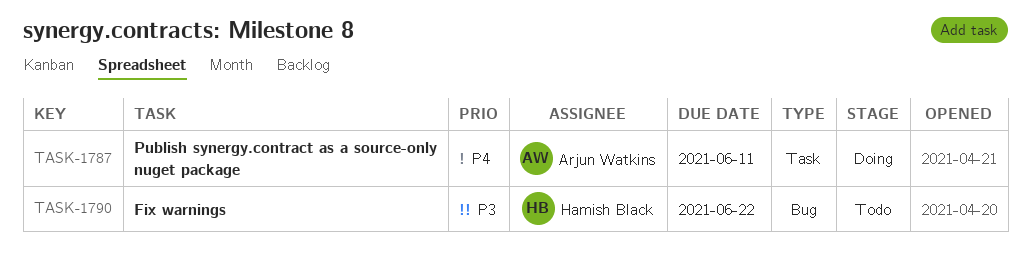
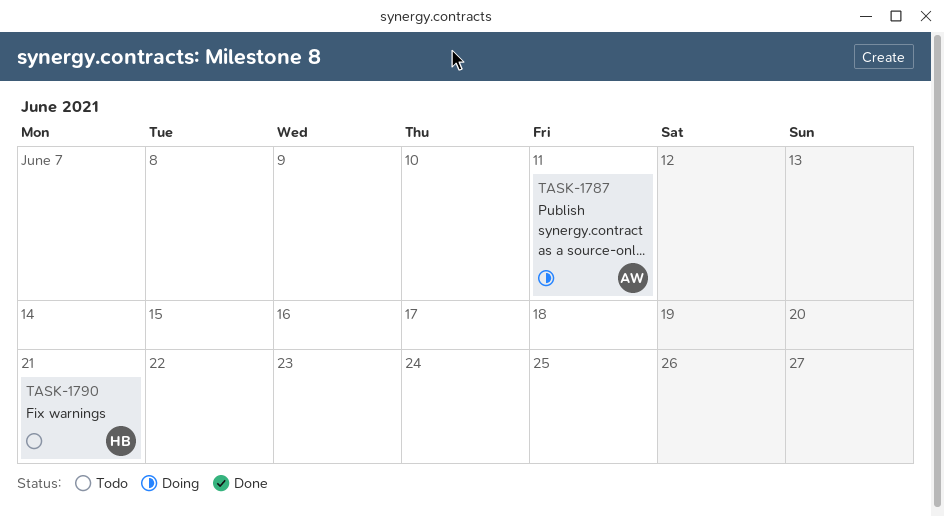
TASK-1790, due: Jun 22 -> Jun 21

